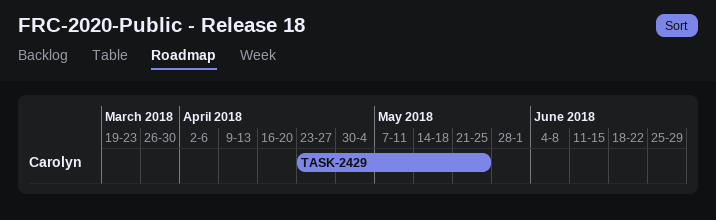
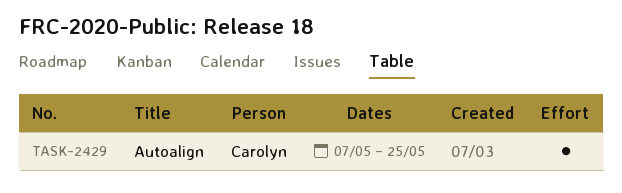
TASK-2429, start: Apr 23 -> May 7

